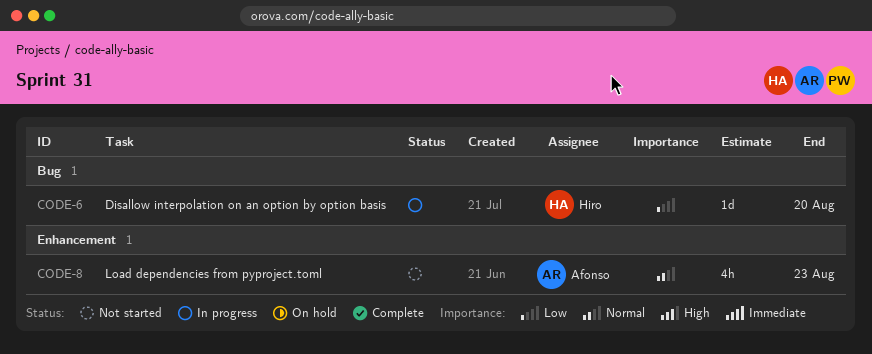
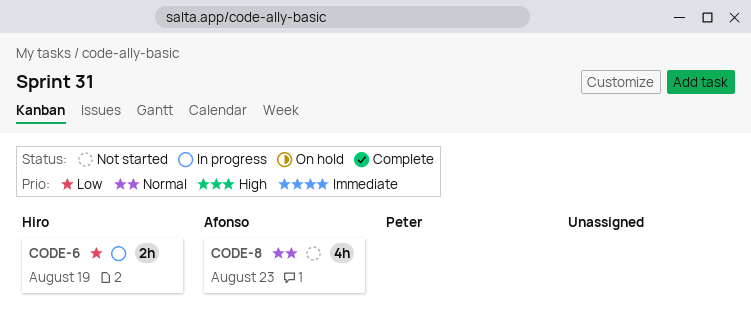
CODE-6, estimate: 1d -> 2h
CODE-6, due: Aug 20 -> Aug 19

